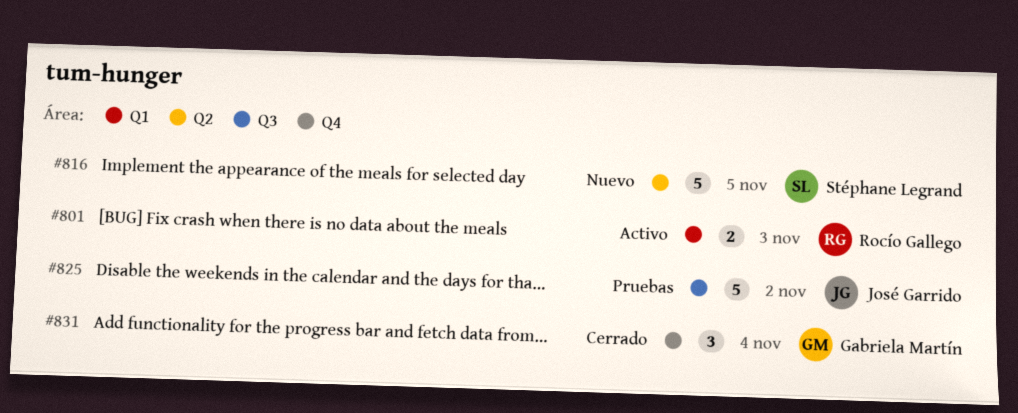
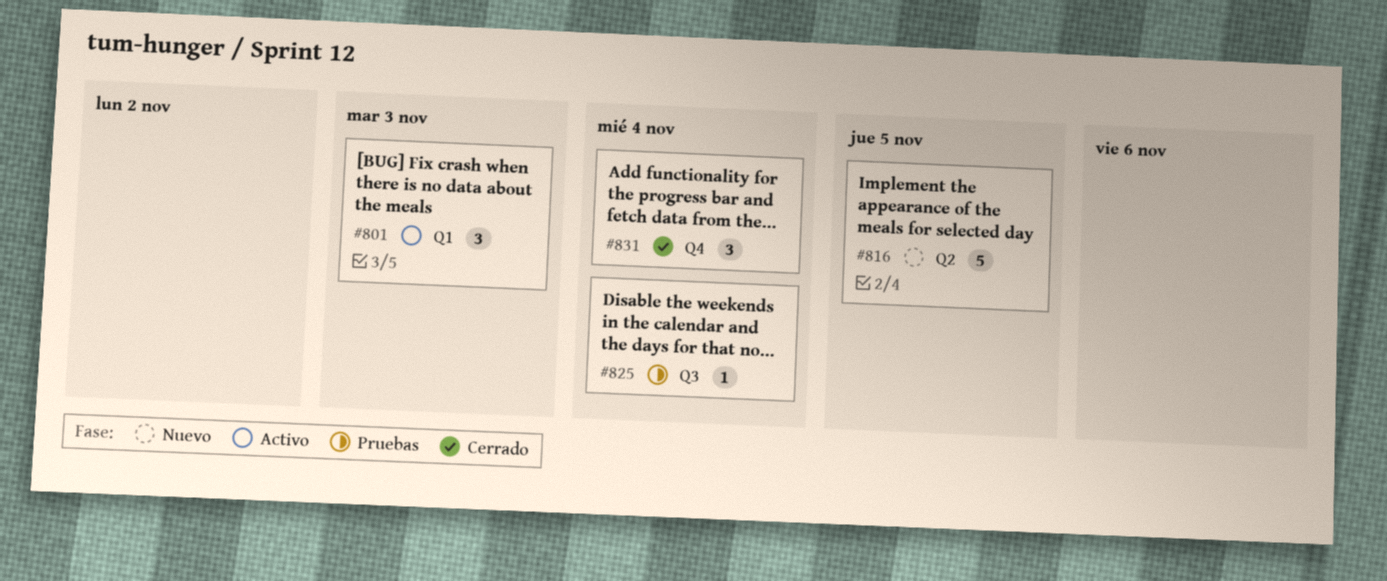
#801, estimate: 2 -> 3
#825, estimate: 5 -> 1
#825, due: Nov 2 -> Nov 4

